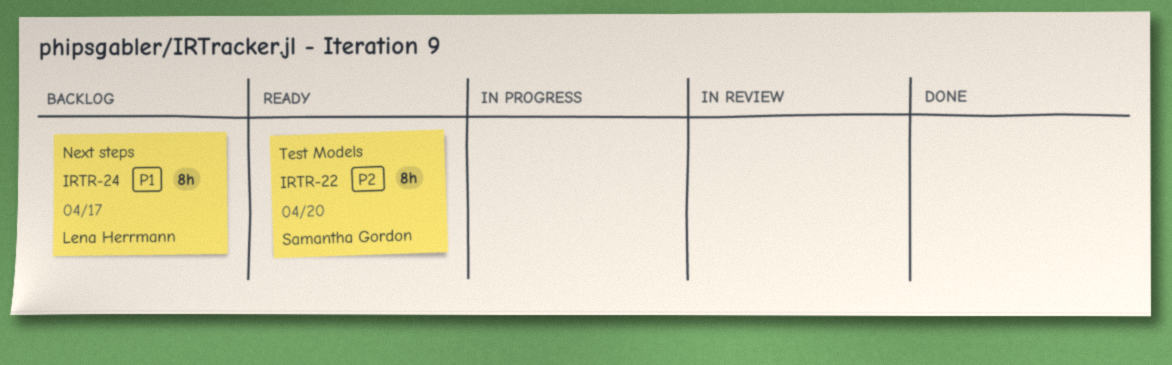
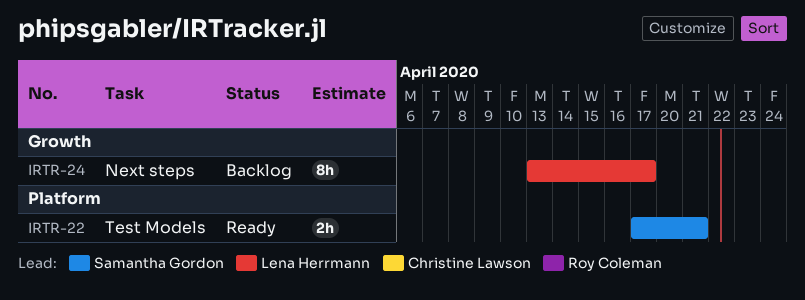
IRTR-22, estimate: 8h -> 2h
IRTR-22, due: Apr 20 -> Apr 21

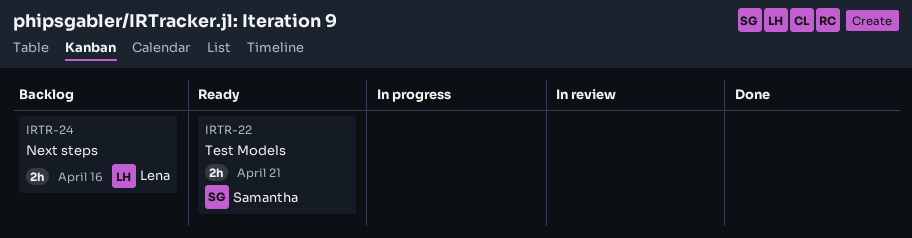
IRTR-24, estimate: 8h -> 2h
IRTR-24, due: Apr 17 -> Apr 16

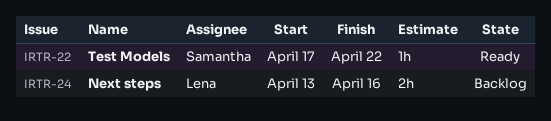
IRTR-22, estimate: 2h -> 1h
IRTR-22, due: Apr 21 -> Apr 22

